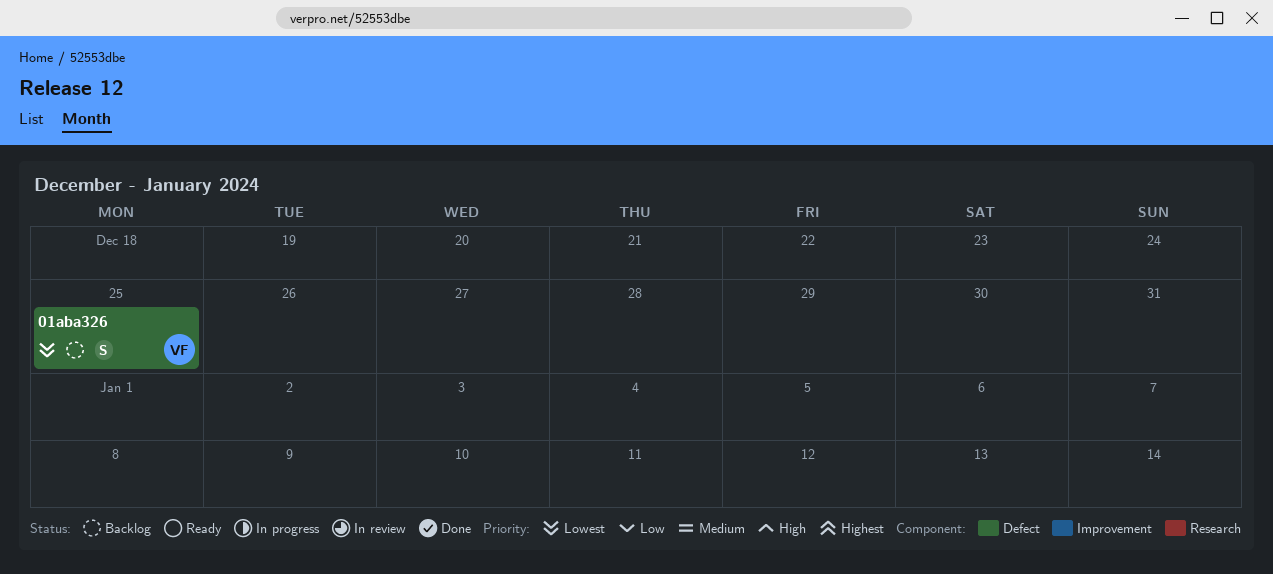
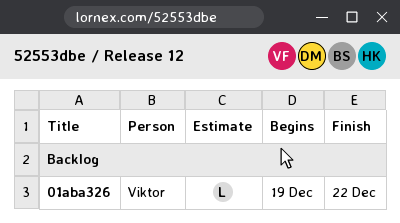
01aba326, estimate: S -> L
01aba326, due: Dec 25 -> Dec 22

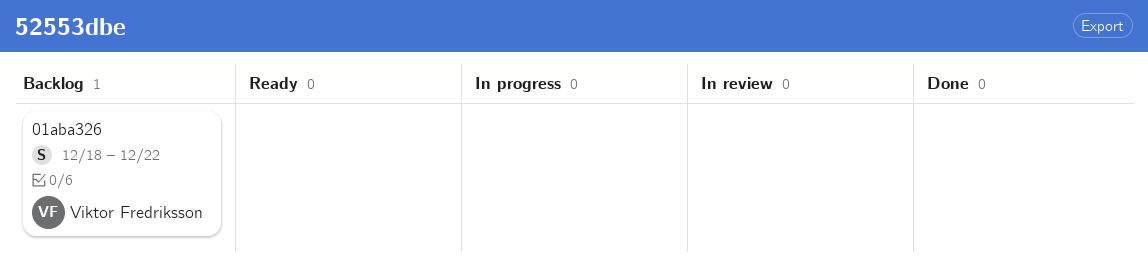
01aba326, estimate: L -> S
01aba326, start: Dec 19 -> Dec 18

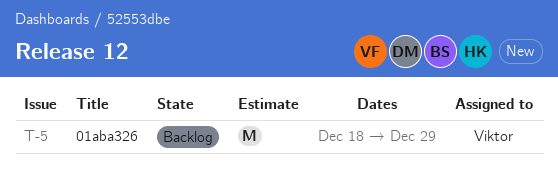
01aba326, estimate: S -> M
01aba326, due: Dec 22 -> Dec 29

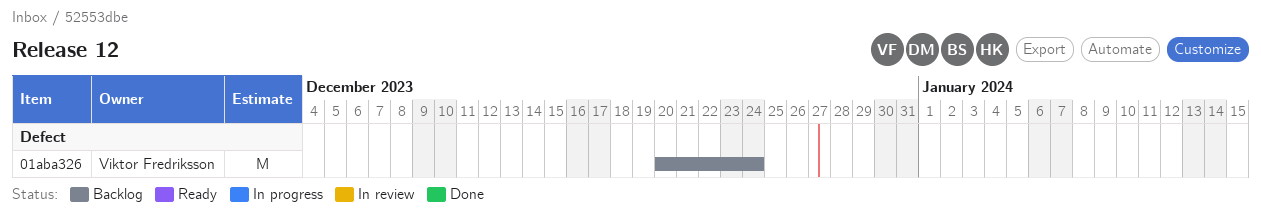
01aba326, start: Dec 18 -> Dec 20
01aba326, due: Dec 29 -> Dec 24

